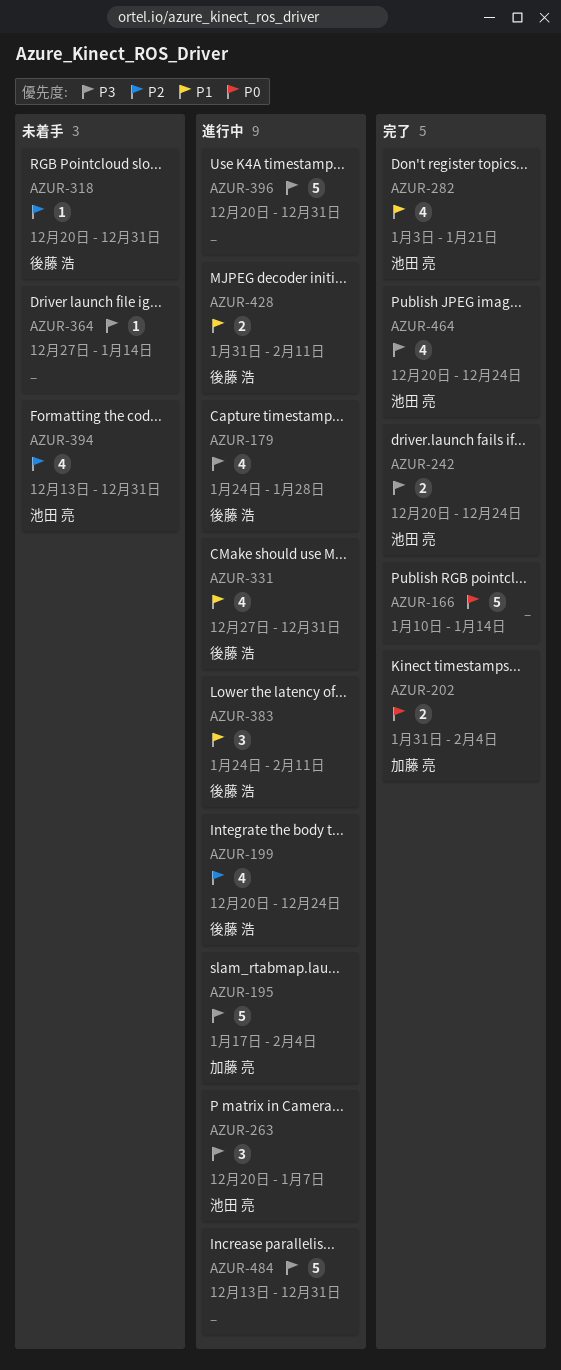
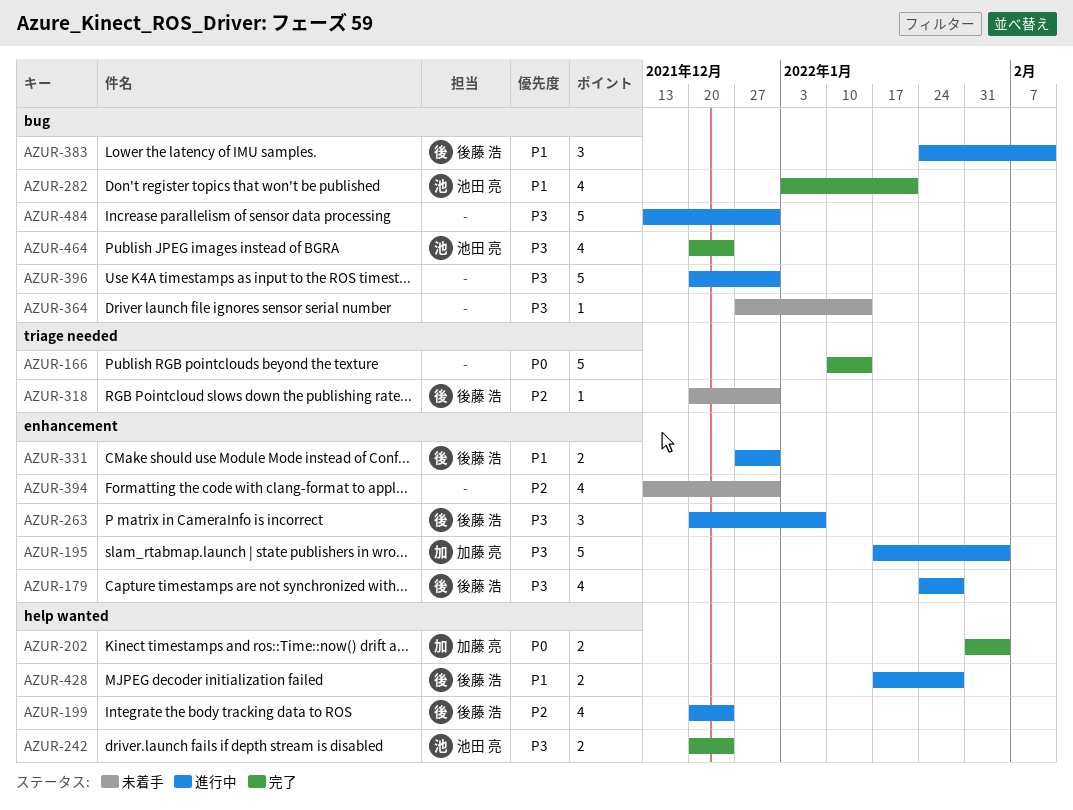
AZUR-263, owner: 池田 亮 -> 後藤 浩
AZUR-331, estimate: 4 -> 2
AZUR-394, owner: 池田 亮 -> none
AZUR-428, start: Jan 31 -> Jan 17
AZUR-428, due: Feb 11 -> Jan 28

